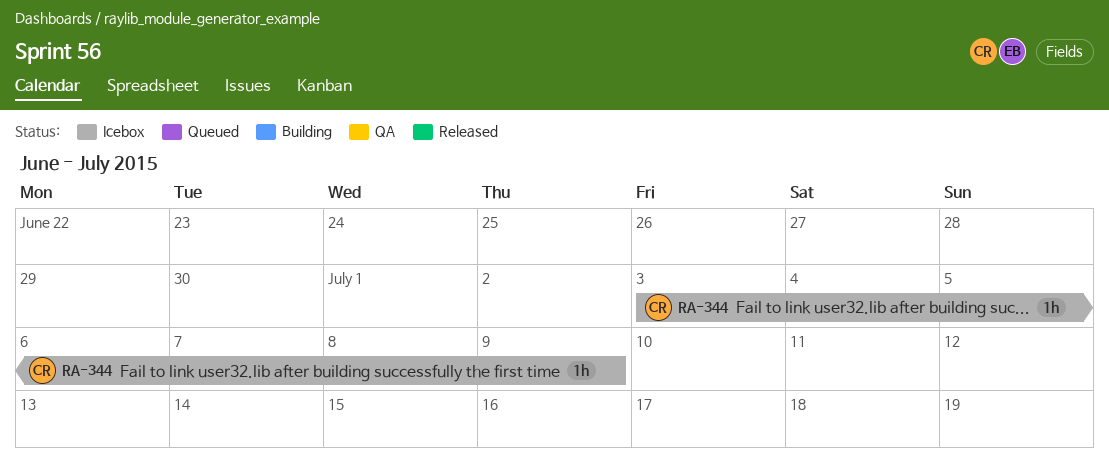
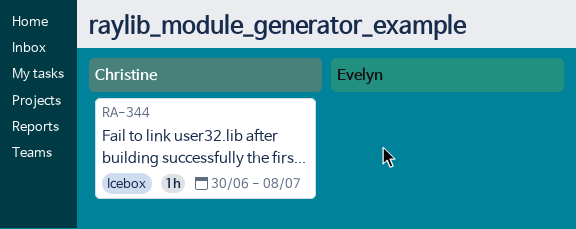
RA-344, start: Jul 3 -> Jun 30
RA-344, due: Jul 9 -> Jul 8

